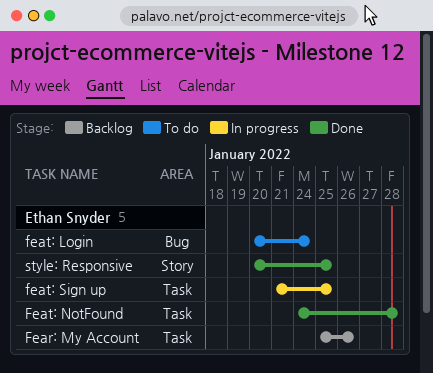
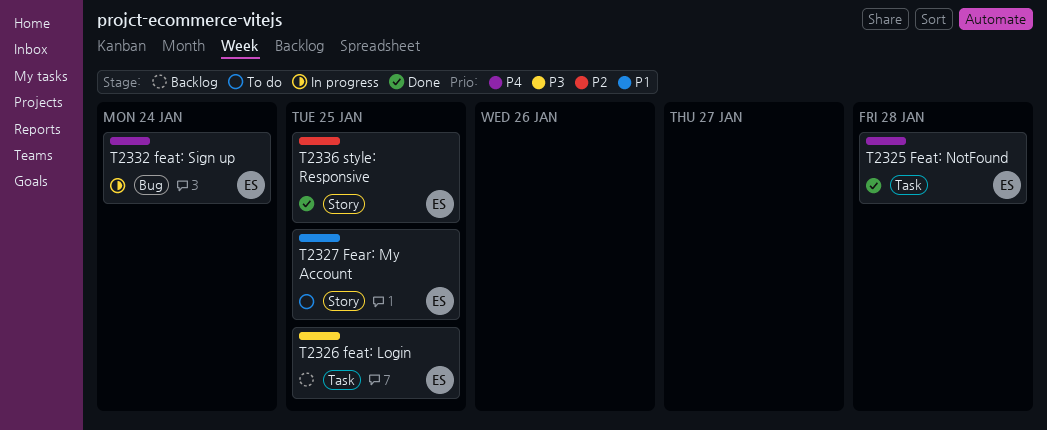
Fear: My Account, status: Backlog -> To do
Fear: My Account, label: Task -> Story
Fear: My Account, due: Jan 26 -> Jan 25
feat: Login, status: To do -> Backlog
feat: Login, label: Bug -> Task
feat: Login, due: Jan 24 -> Jan 25
feat: Sign up, label: Task -> Bug
feat: Sign up, due: Jan 25 -> Jan 24

